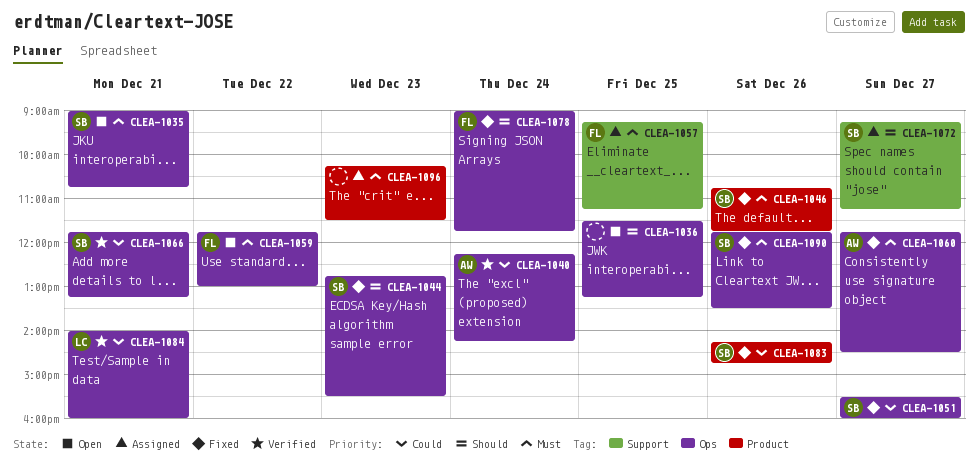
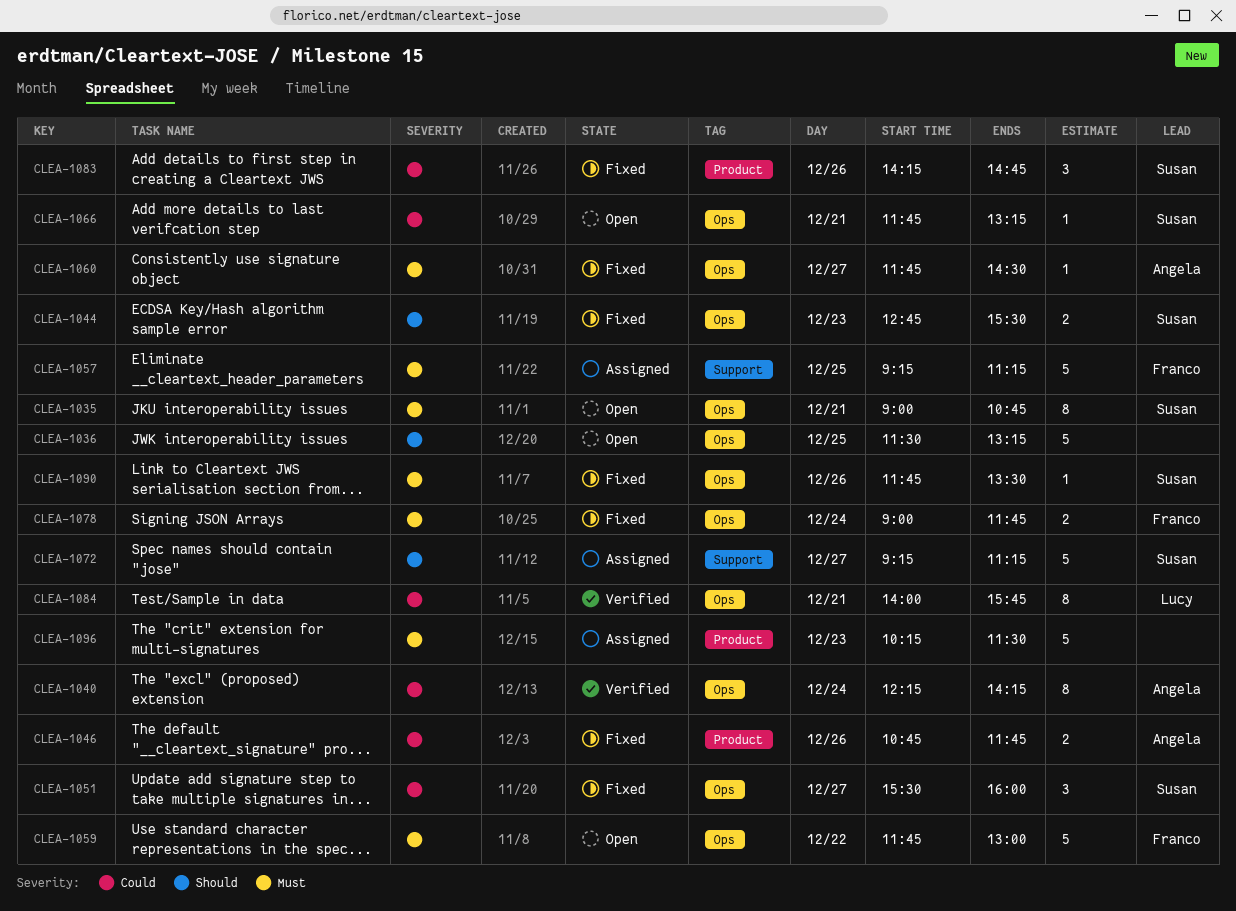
CLEA-1046, owner: Susan -> Angela
CLEA-1046, priority: Must -> Could
CLEA-1066, status: Verified -> Open
CLEA-1078, priority: Should -> Must
CLEA-1084, ends: 16:00 -> 15:45

